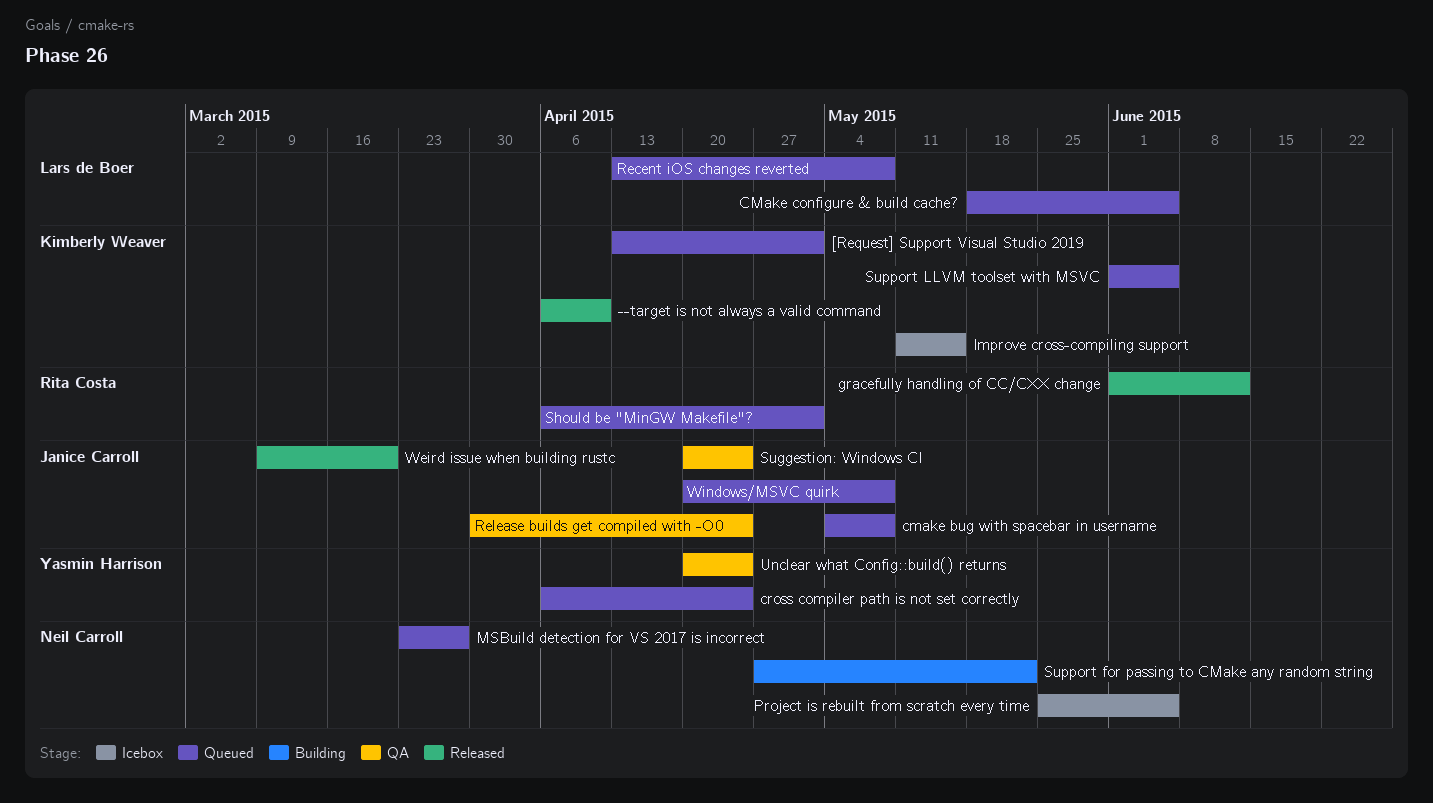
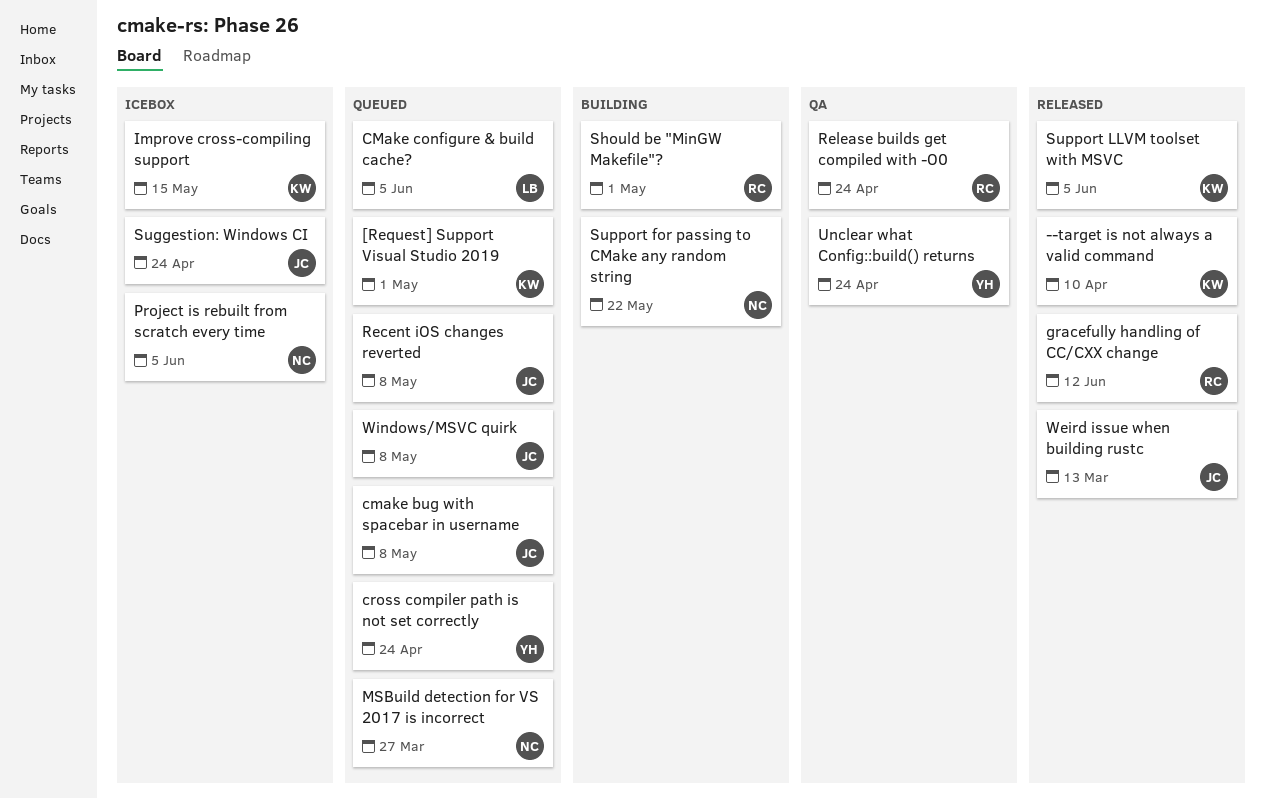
Recent iOS changes reverted, owner: Lars de Boer -> Janice Carroll
Release builds get compiled with -O0, owner: Janice Carroll -> Rita Costa
Should be "MinGW Makefile"?, status: Queued -> Building
Suggestion: Windows CI, status: QA -> Icebox
Support LLVM toolset with MSVC, status: Queued -> Released
Weird issue when building rustc, due: Mar 20 -> Mar 13

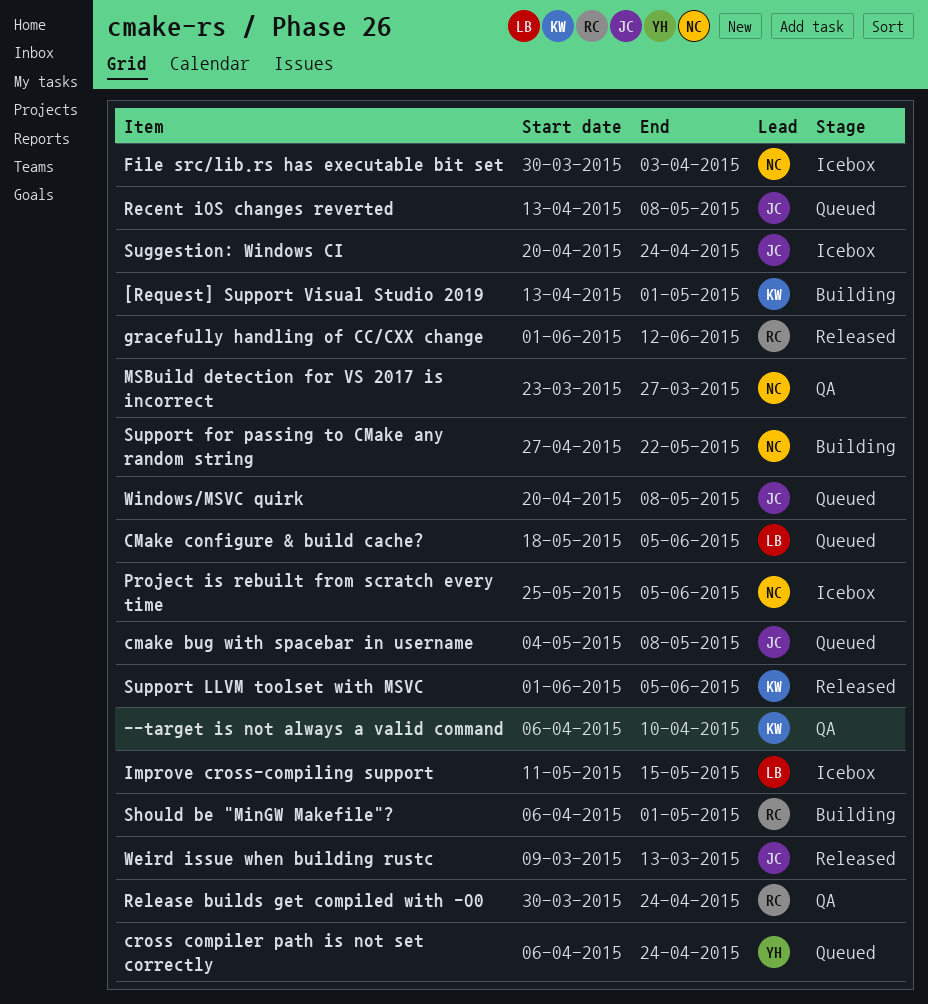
--target is not always a valid command, status: Released -> QA
[Request] Support Visual Studio 2019, status: Queued -> Building
File src/lib.rs has executable bit set: none -> present
Improve cross-compiling support, owner: KW -> LB
MSBuild detection for VS 2017 is incorrect, status: Queued -> QA
Unclear what Config::build() returns: present -> none

